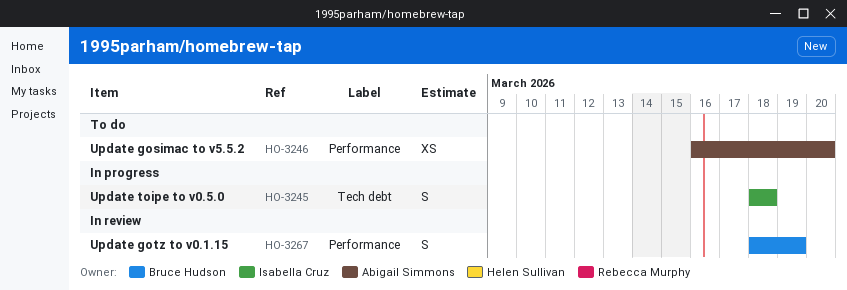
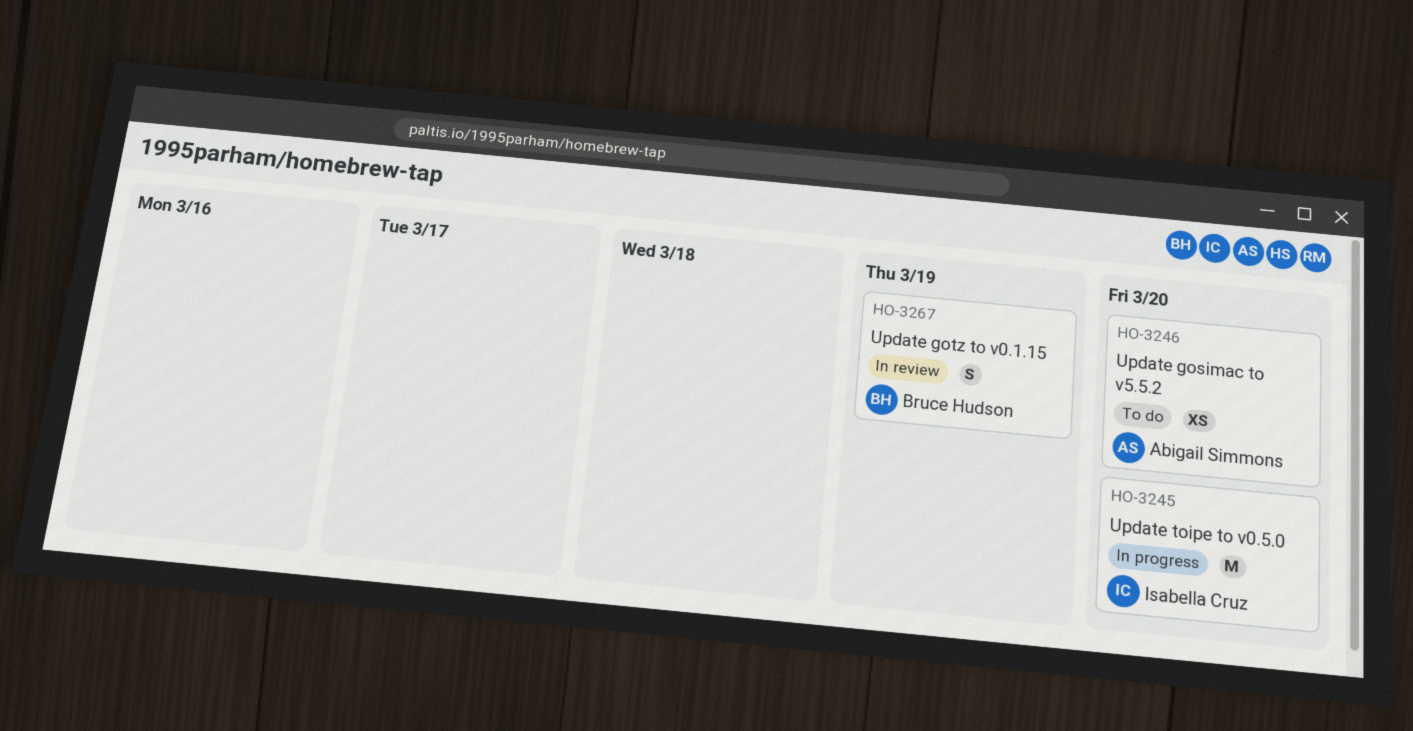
HO-3245, estimate: S -> M
HO-3245, due: Mar 18 -> Mar 20

